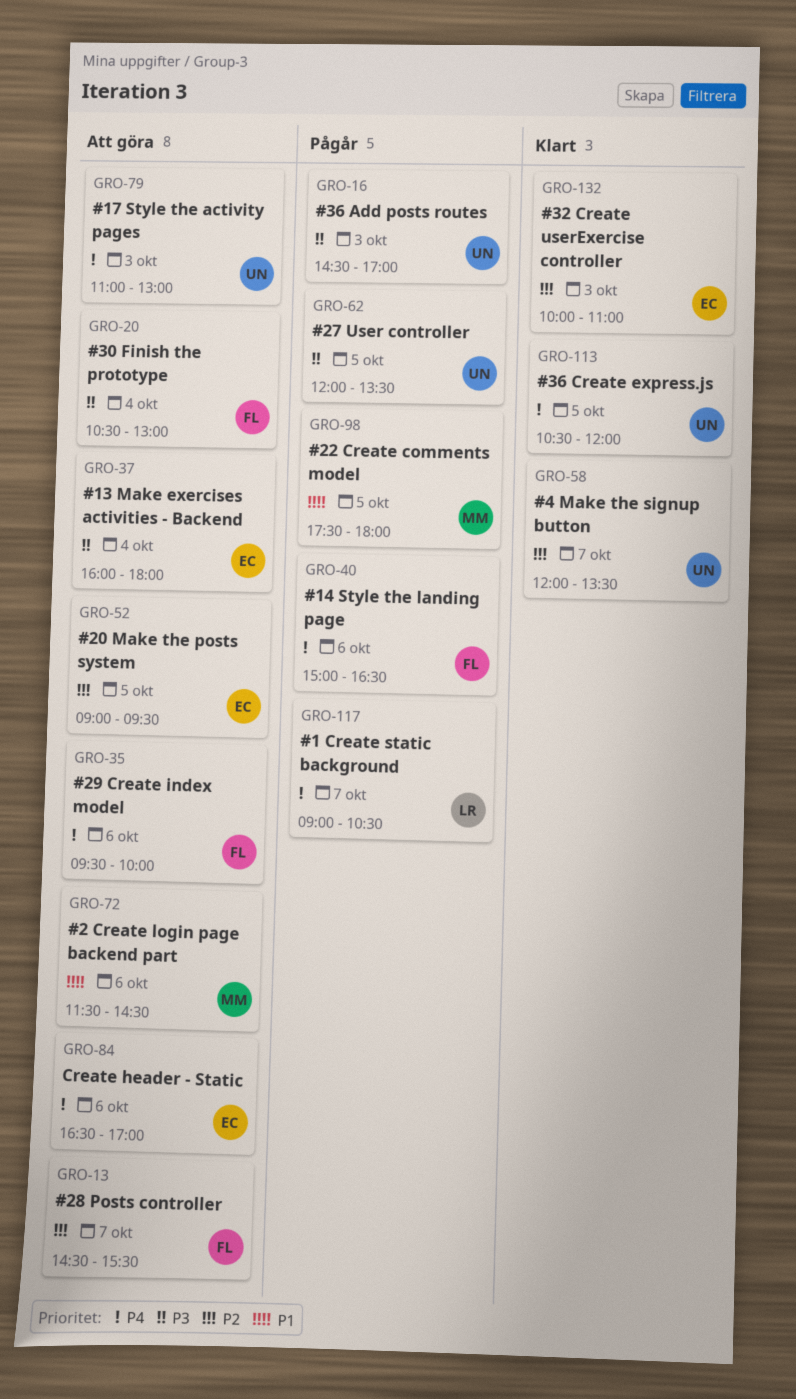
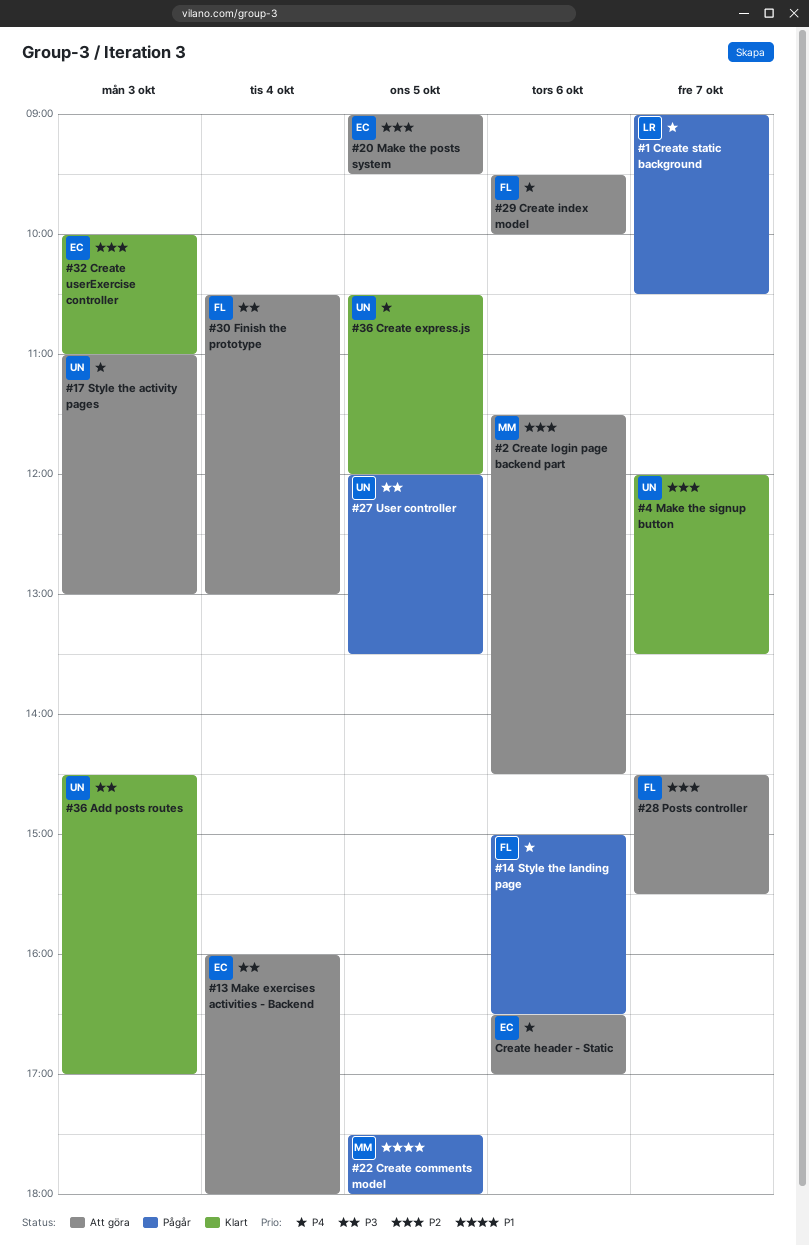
#2 Create login page backend part, priority: P1 -> P2
#36 Add posts routes, status: Pågår -> Klart

